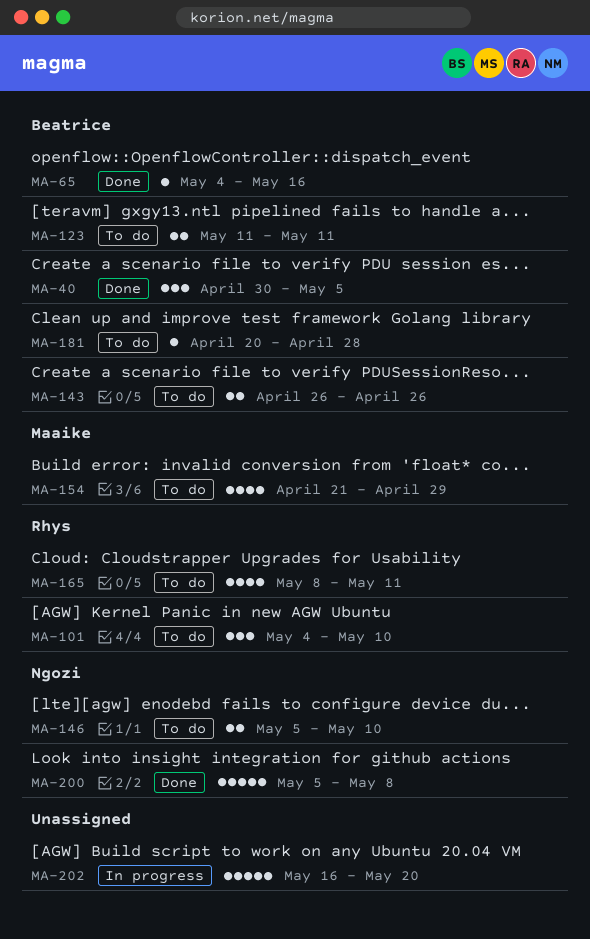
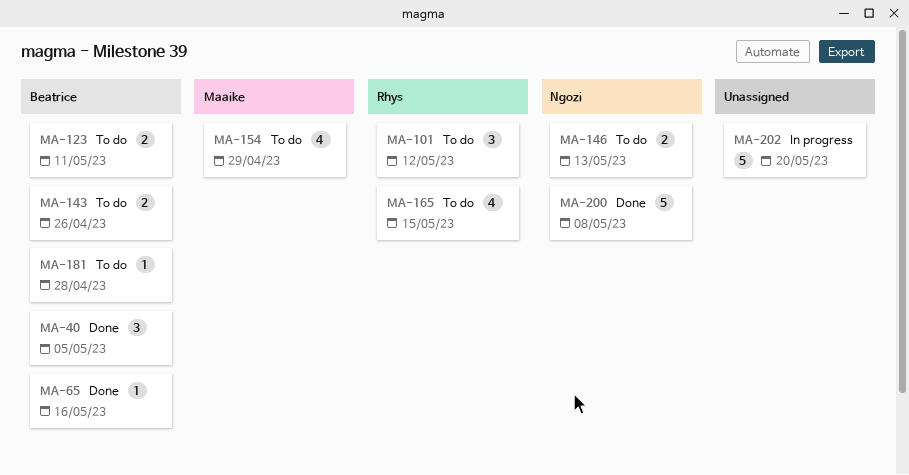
MA-101, due: May 10 -> May 12
MA-146, due: May 10 -> May 13
MA-165, due: May 11 -> May 15

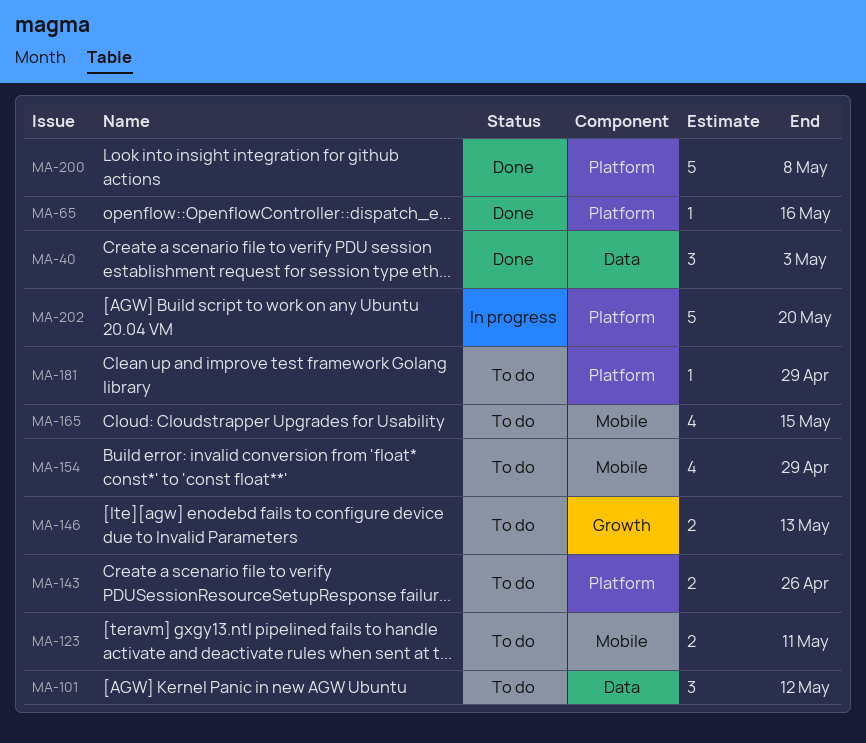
MA-40, due: May 5 -> May 3
MA-181, due: Apr 28 -> Apr 29

